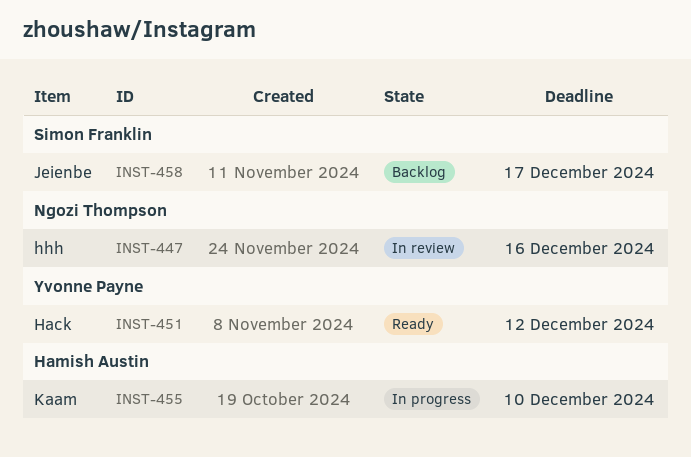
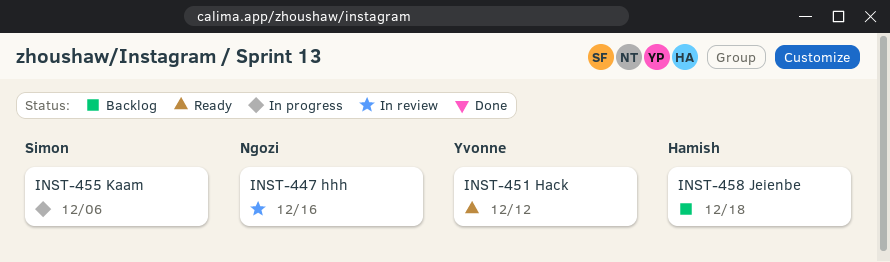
INST-455, owner: Hamish Austin -> Simon Franklin
INST-455, due: Dec 10 -> Dec 6
INST-458, owner: Simon Franklin -> Hamish Austin
INST-458, due: Dec 17 -> Dec 18

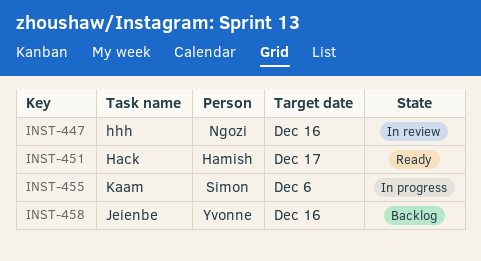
INST-451, owner: Yvonne -> Hamish
INST-451, due: Dec 12 -> Dec 17
INST-458, owner: Hamish -> Yvonne
INST-458, due: Dec 18 -> Dec 16

